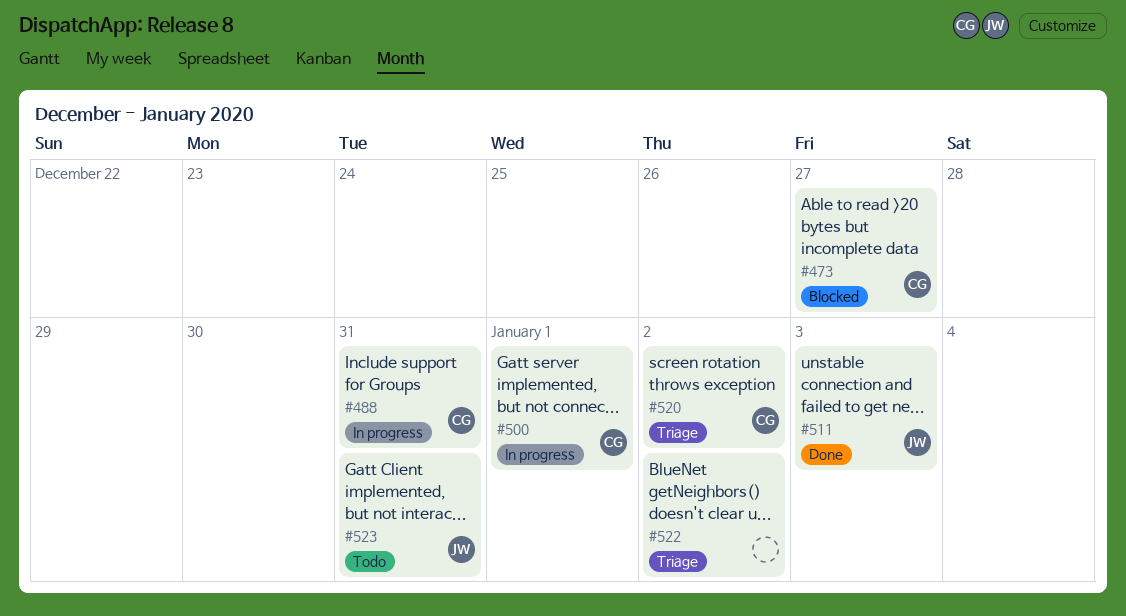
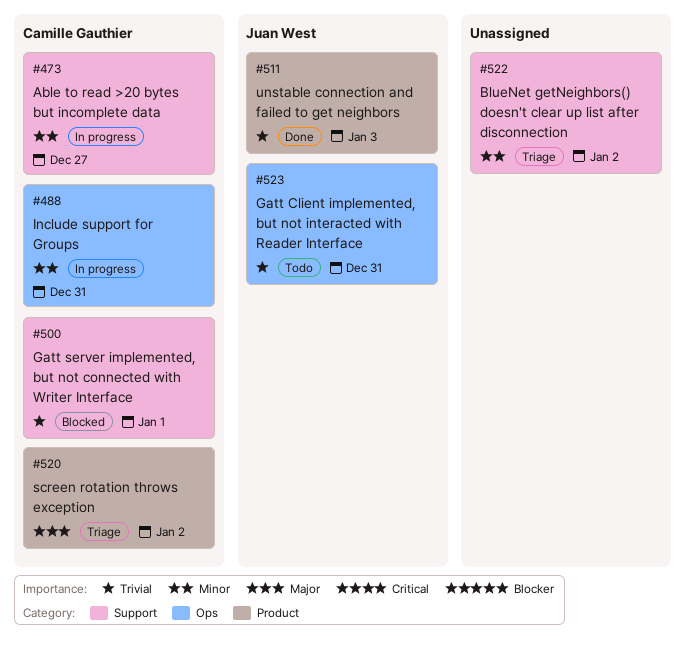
#473, status: Blocked -> In progress
#500, status: In progress -> Blocked

